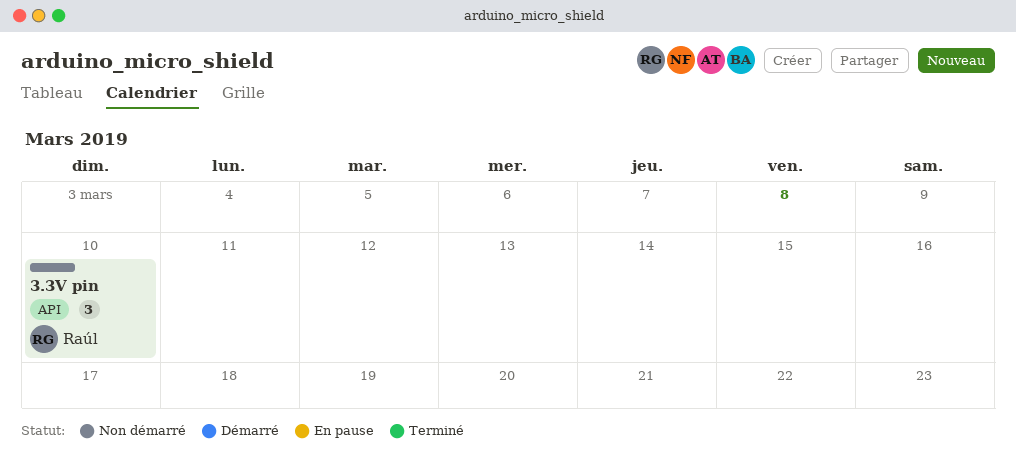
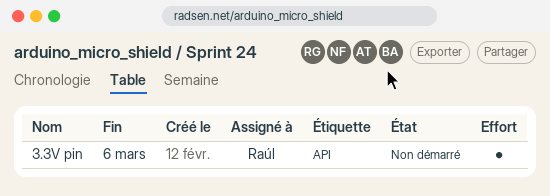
3.3V pin, estimate: 3 -> 1
3.3V pin, due: Mar 10 -> Mar 6

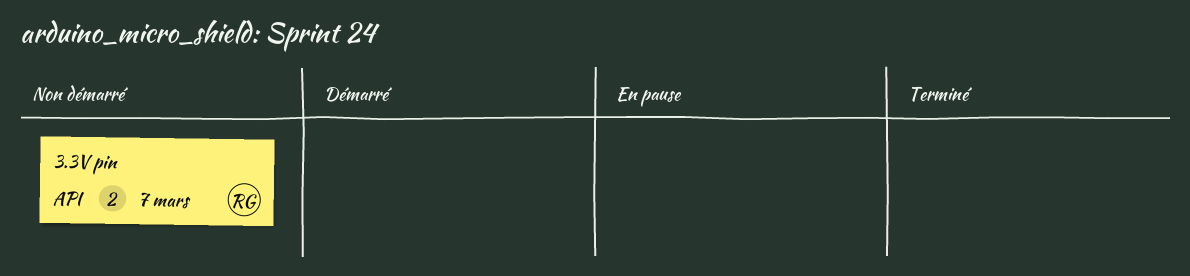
3.3V pin, estimate: 1 -> 2
3.3V pin, due: Mar 6 -> Mar 7

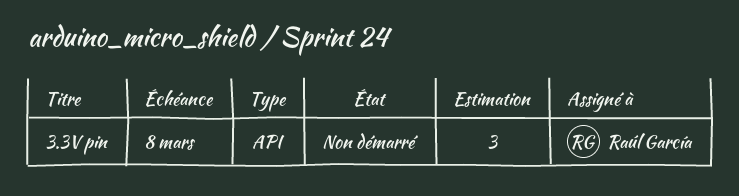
3.3V pin, estimate: 2 -> 3
3.3V pin, due: Mar 7 -> Mar 8

